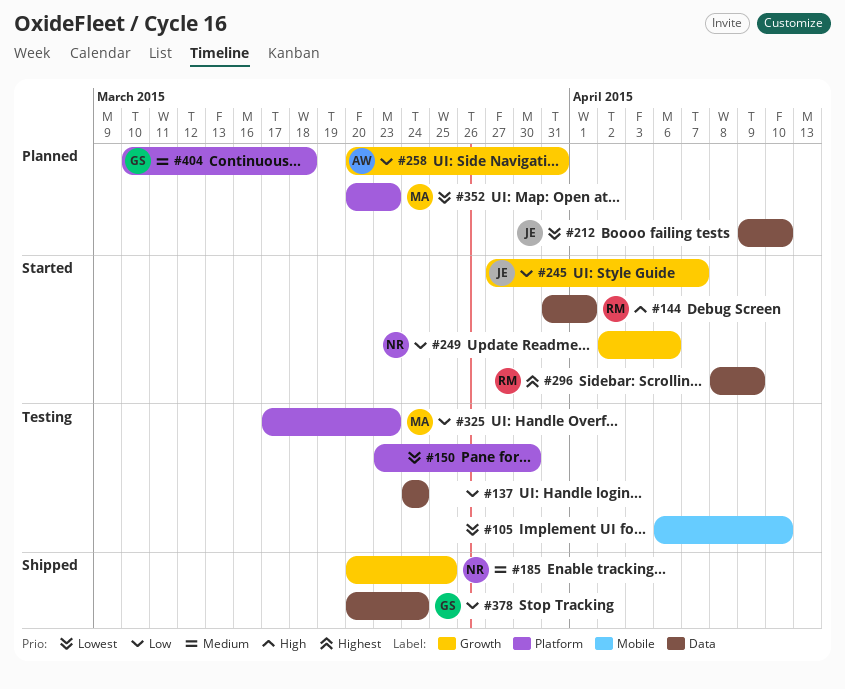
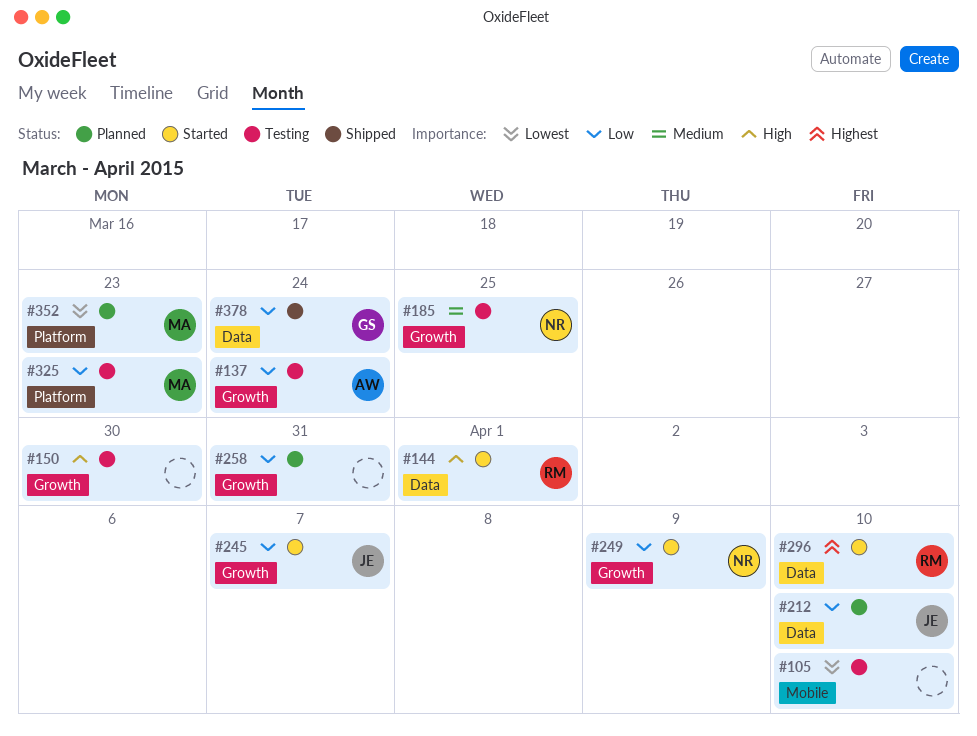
#137, owner: none -> AW
#137, label: Data -> Growth
#150, priority: Lowest -> High
#150, label: Platform -> Growth
#185, status: Shipped -> Testing
#212, priority: Lowest -> Low
#249, due: Apr 6 -> Apr 9
#258, owner: AW -> none
#296, due: Apr 9 -> Apr 10
#404: present -> none

